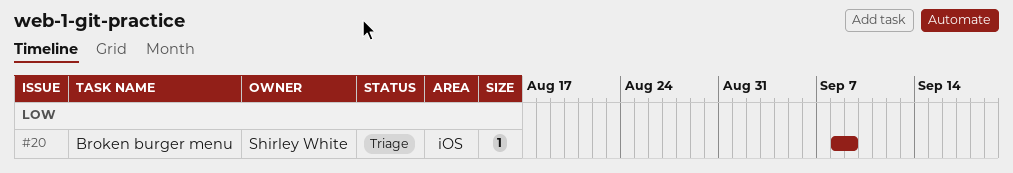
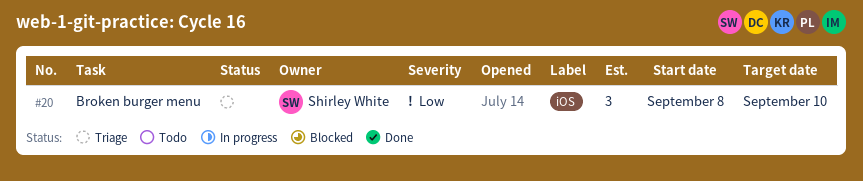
#20, estimate: 1 -> 3
#20, due: Sep 9 -> Sep 10

